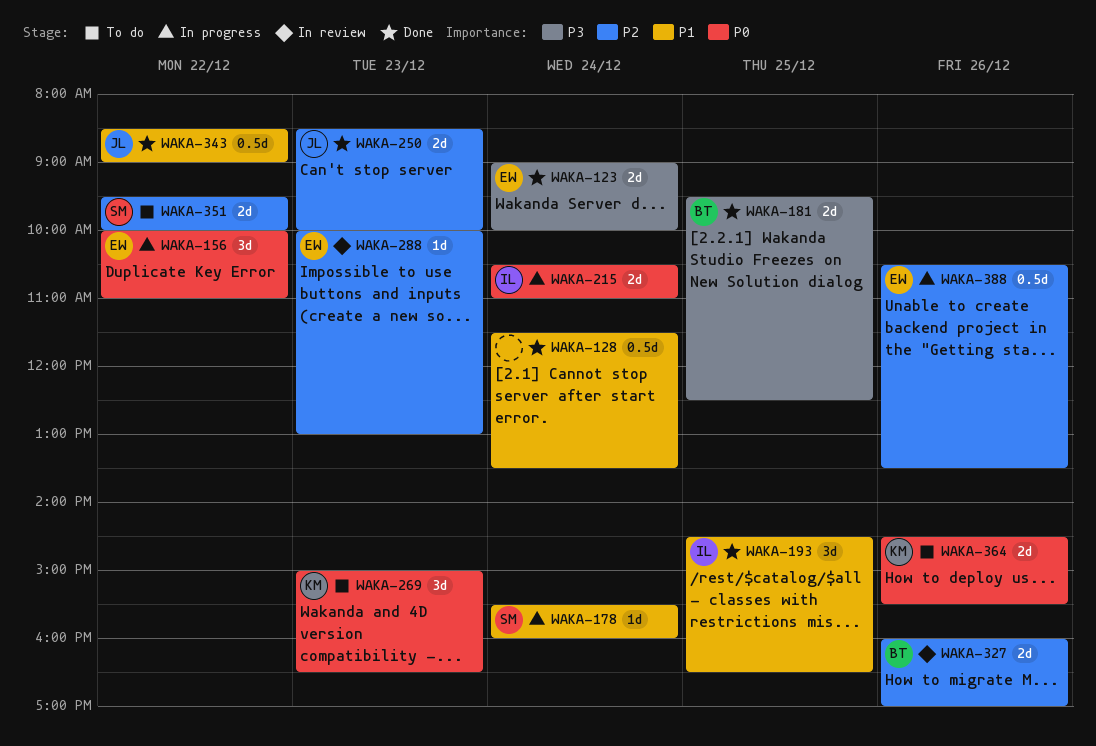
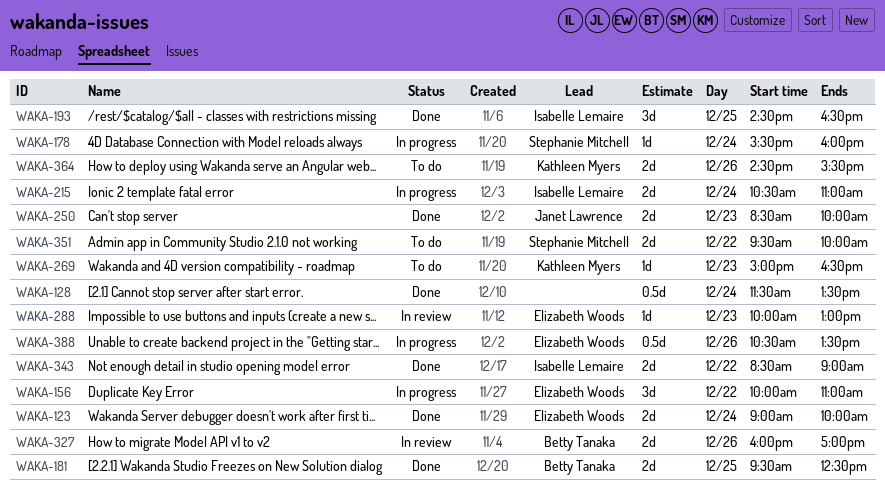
WAKA-269, estimate: 3d -> 1d
WAKA-343, owner: Janet Lawrence -> Isabelle Lemaire
WAKA-343, estimate: 0.5d -> 2d

